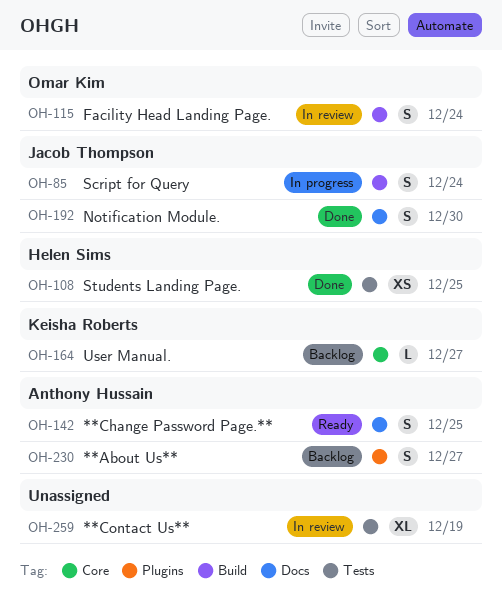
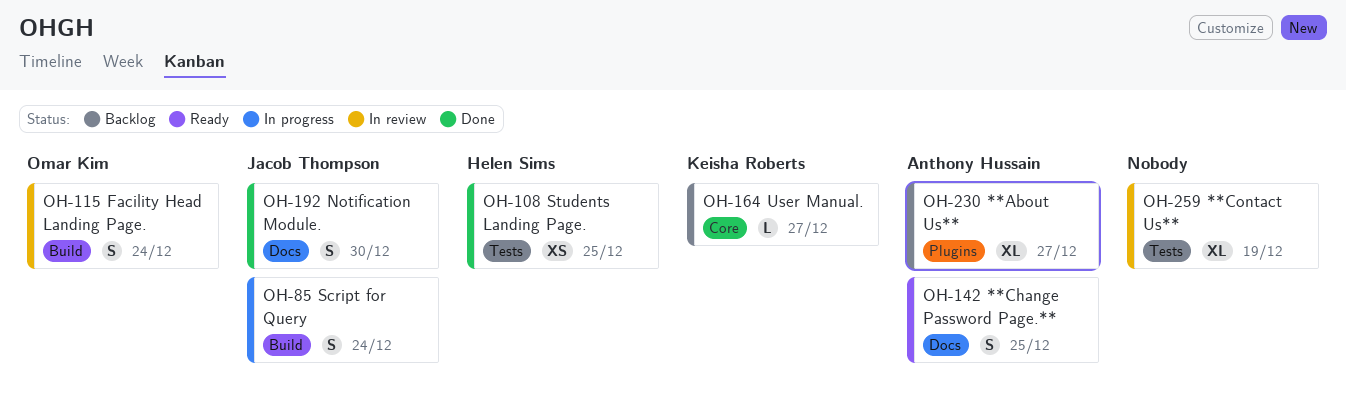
OH-230, estimate: S -> XL

